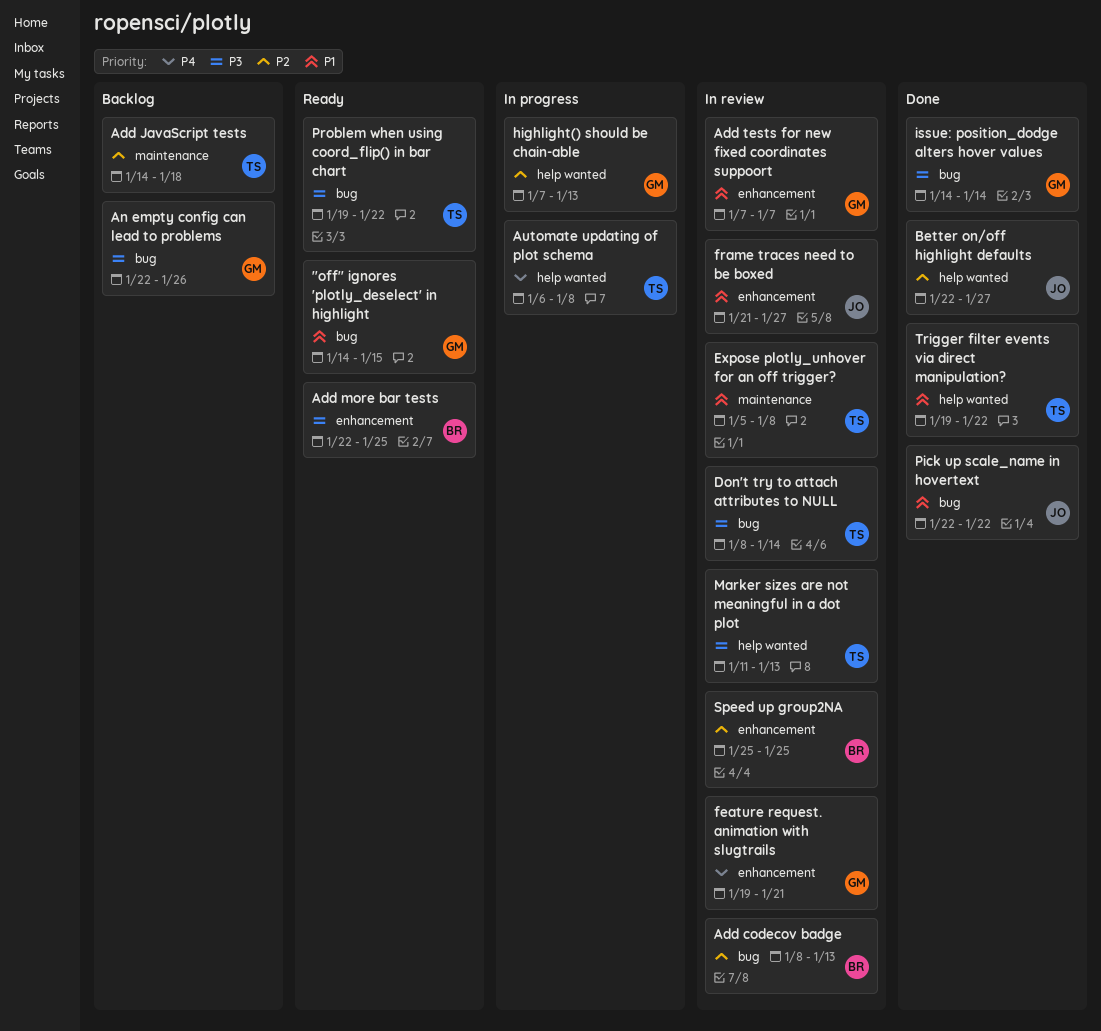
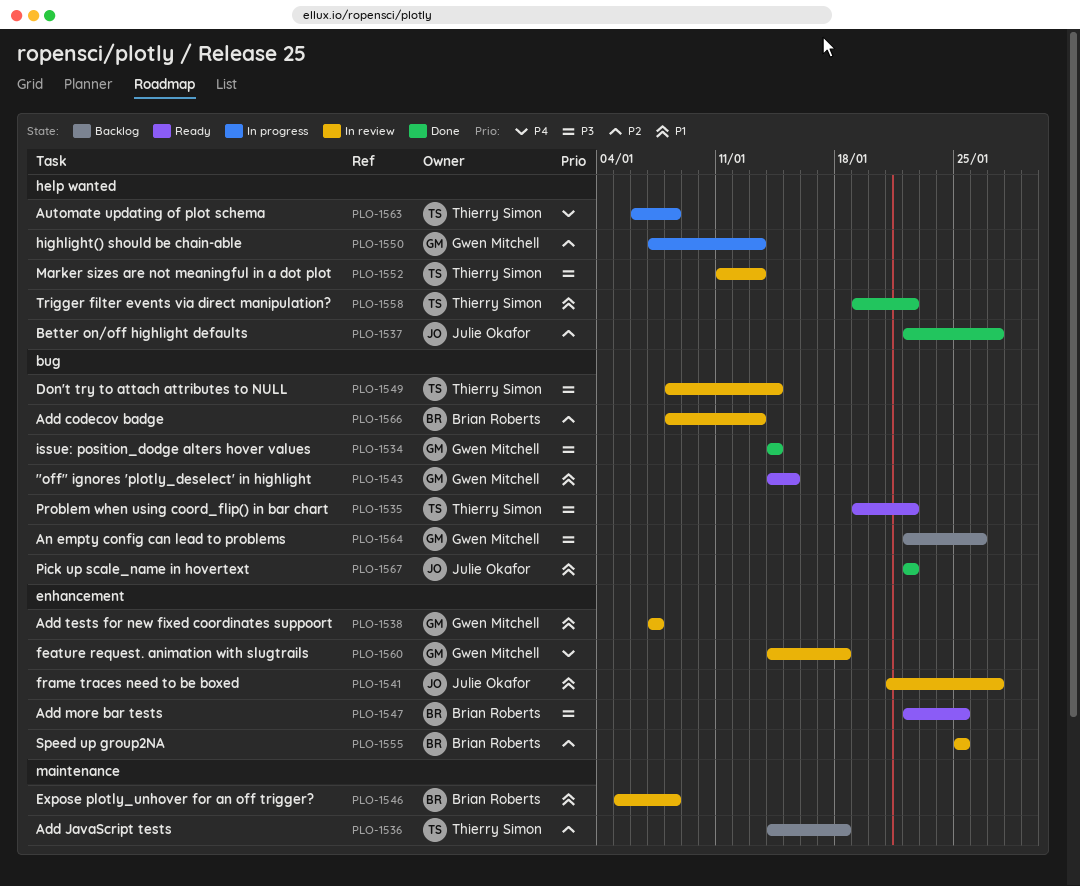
Expose plotly_unhover for an off trigger?, owner: Thierry Simon -> Brian Roberts
feature request. animation with slugtrails, start: Jan 19 -> Jan 14
feature request. animation with slugtrails, due: Jan 21 -> Jan 18

